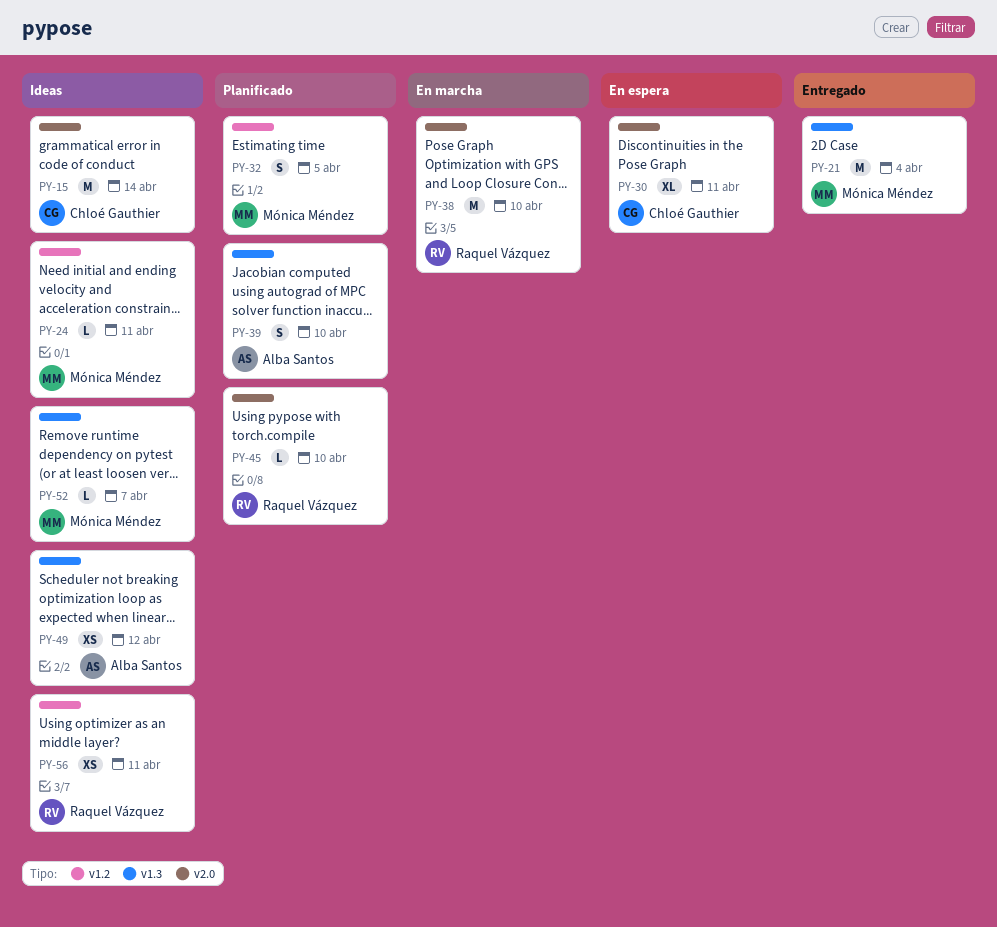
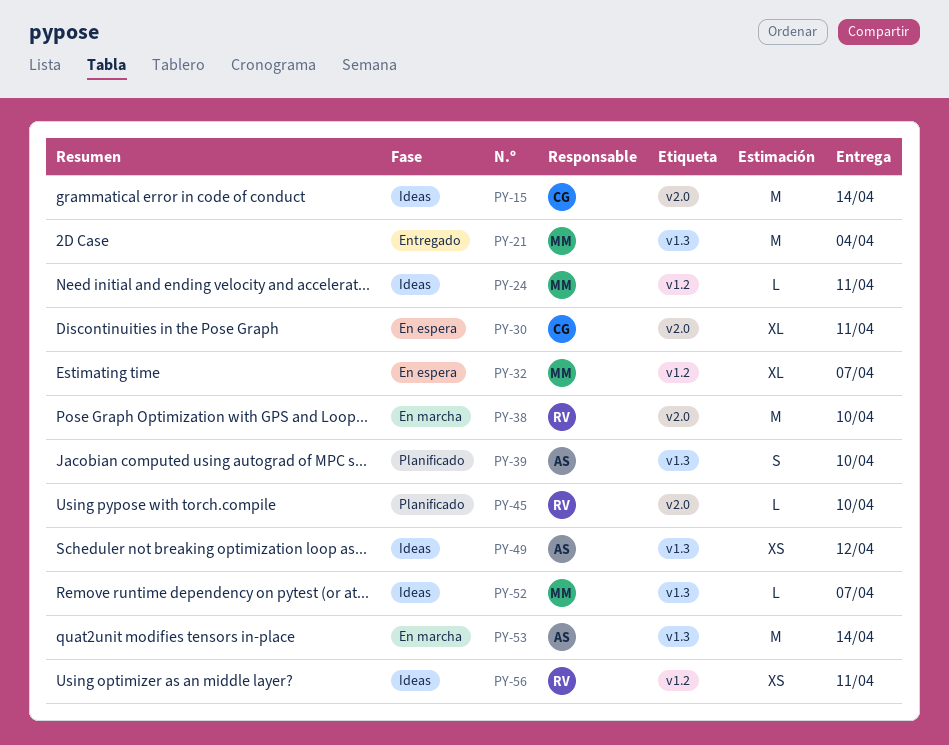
PY-32, status: Planificado -> En espera
PY-32, estimate: S -> XL
PY-32, due: Apr 5 -> Apr 7
PY-53: none -> present

